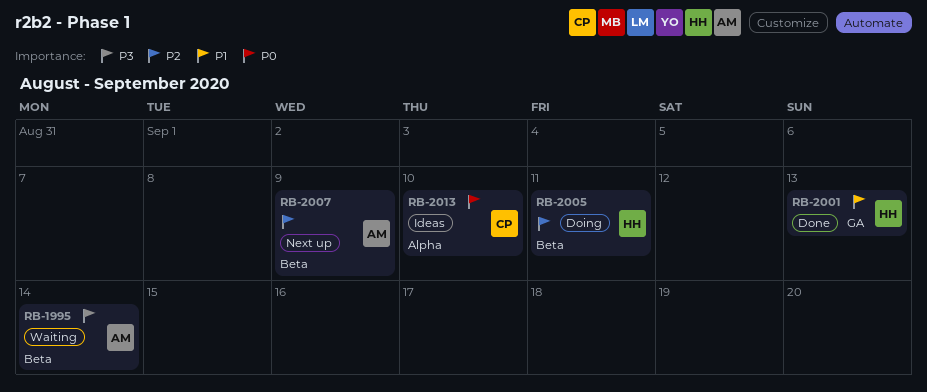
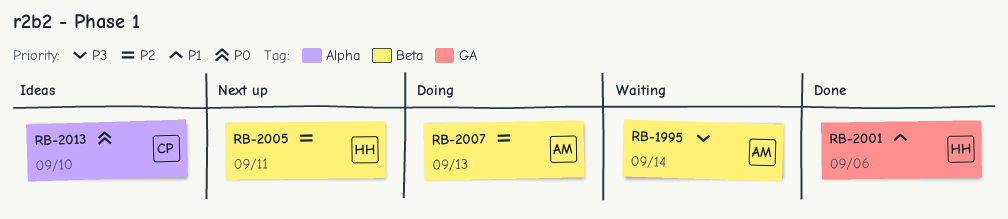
RB-2001, due: Sep 13 -> Sep 6
RB-2005, status: Doing -> Next up
RB-2007, status: Next up -> Doing
RB-2007, due: Sep 9 -> Sep 13

